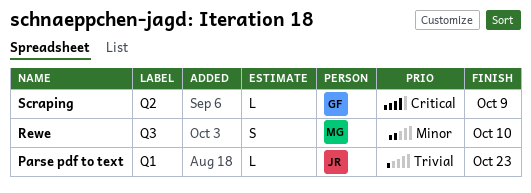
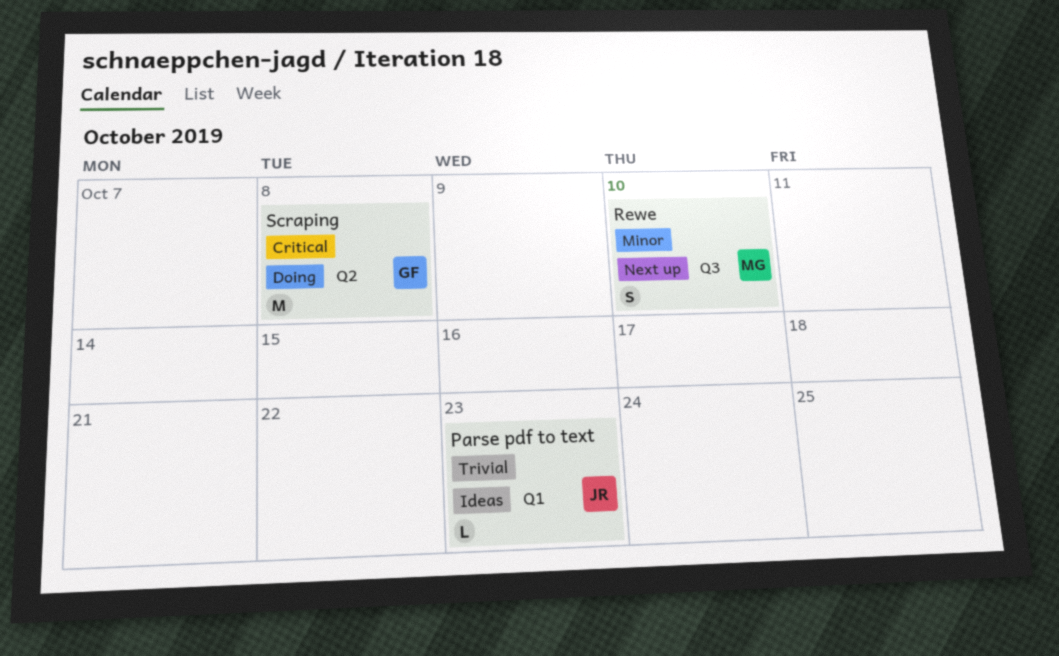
Scraping, estimate: L -> M
Scraping, due: Oct 9 -> Oct 8

